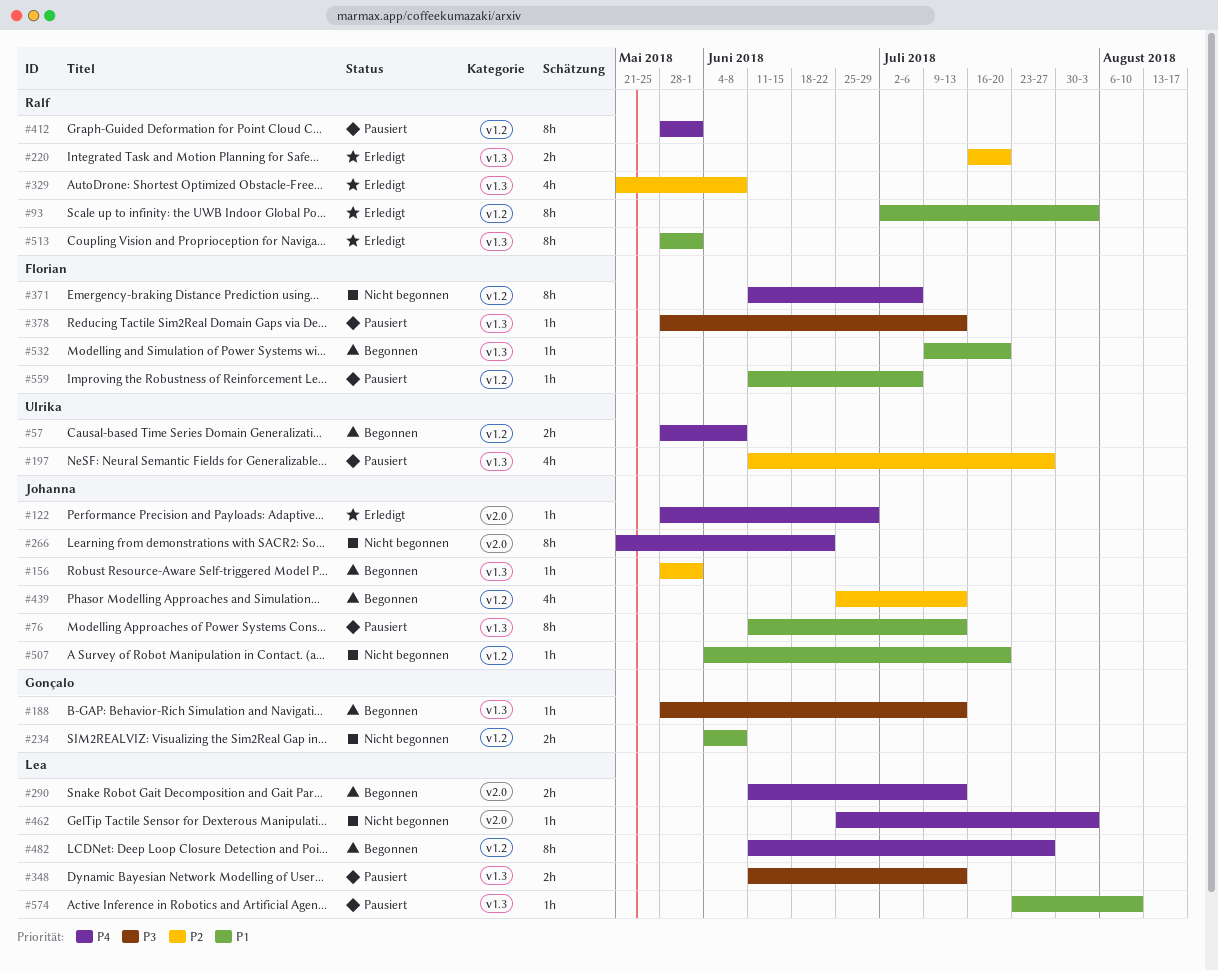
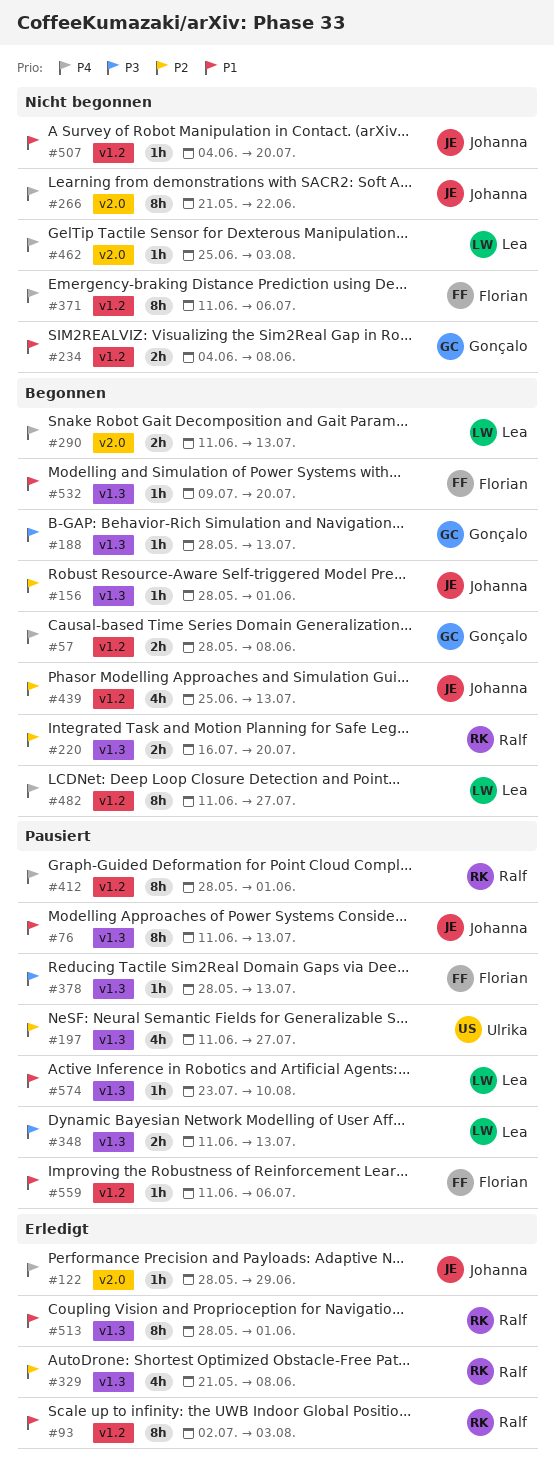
#57, owner: Ulrika -> Gonçalo
#220, status: Erledigt -> Begonnen

